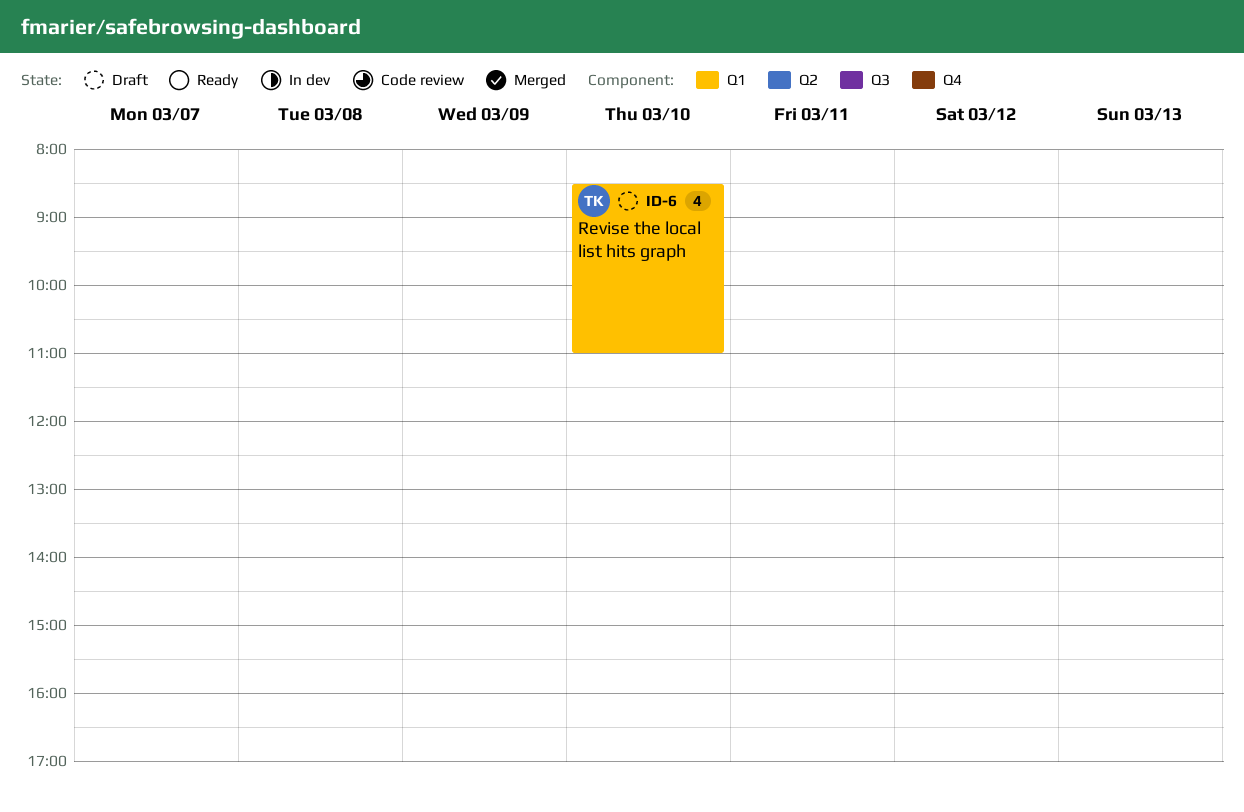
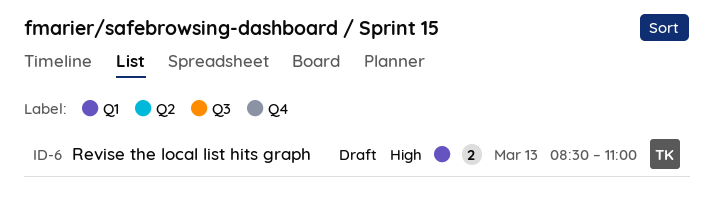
ID-6, estimate: 4 -> 2
ID-6, day: Mar 10 -> Mar 13

